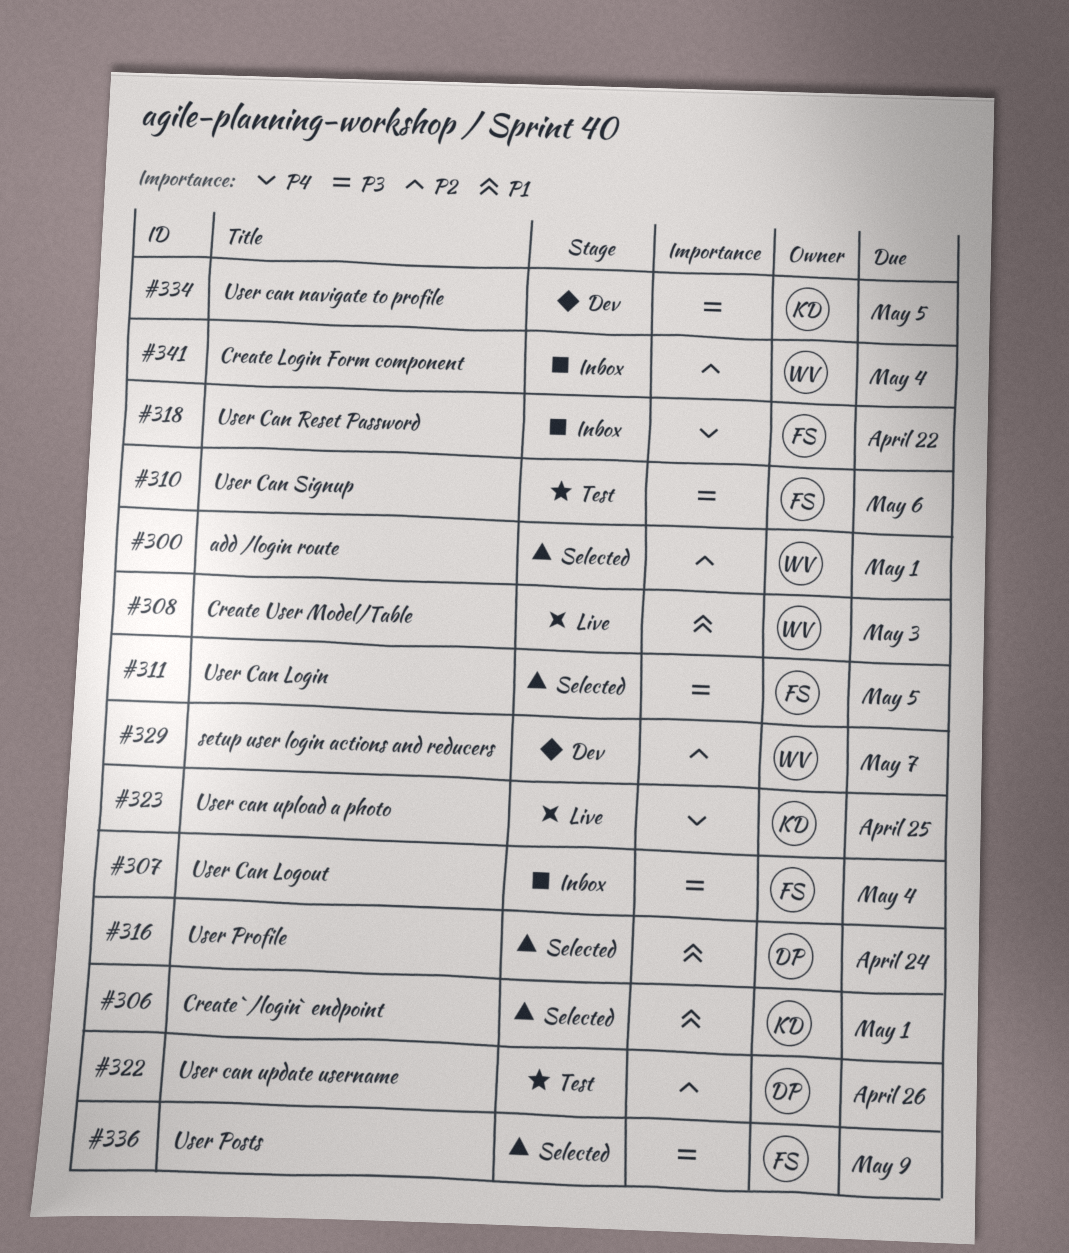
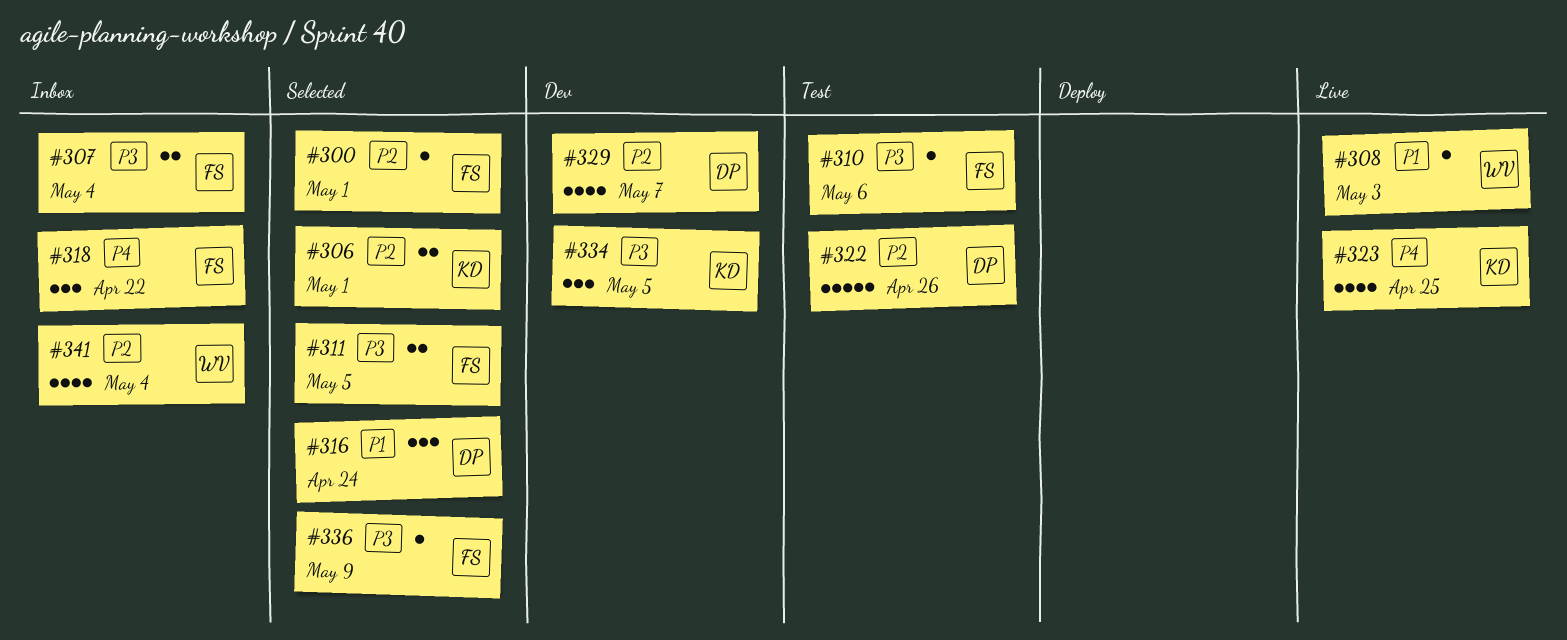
#300, owner: WV -> FS
#306, priority: P1 -> P2
#329, owner: WV -> DP

